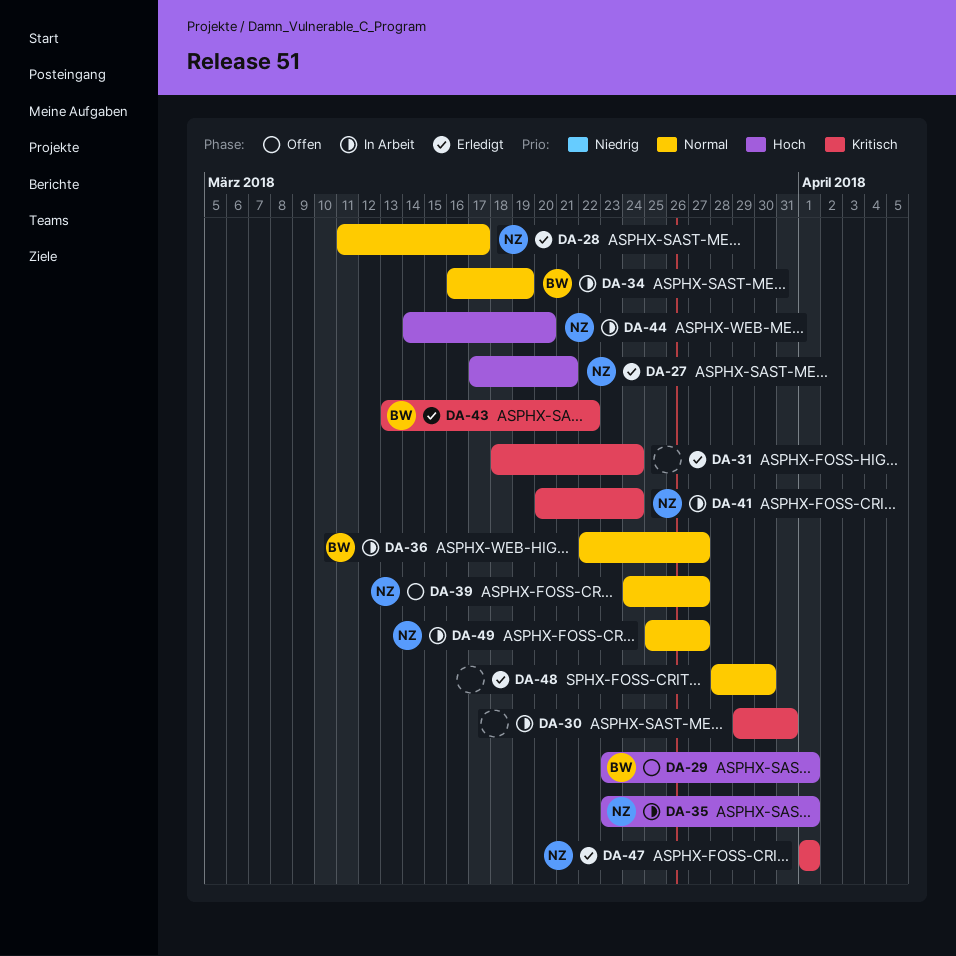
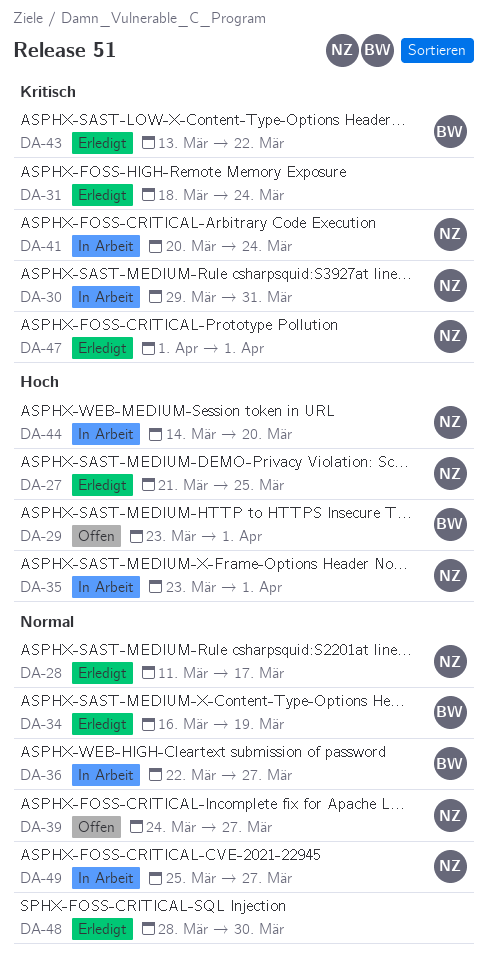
DA-27, start: Mar 17 -> Mar 21
DA-27, due: Mar 21 -> Mar 25
DA-30, owner: none -> NZ
DA-34, status: In Arbeit -> Erledigt

